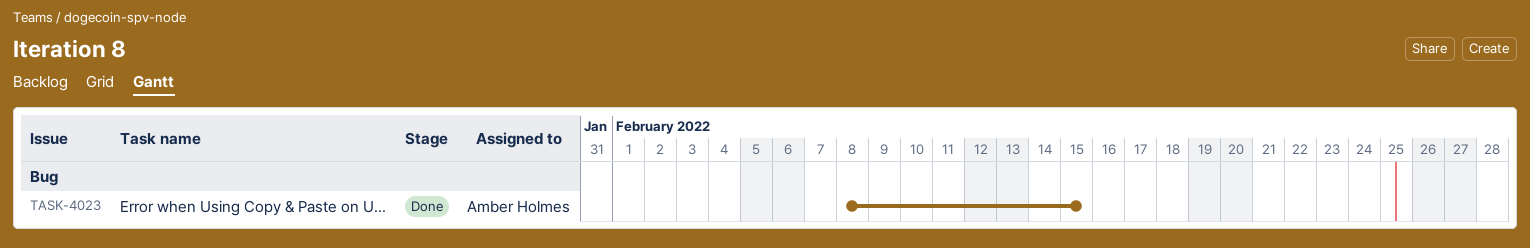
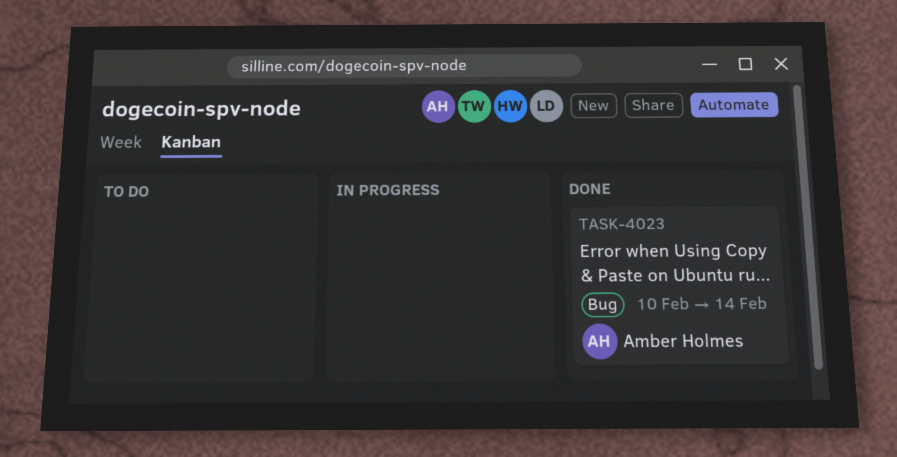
TASK-4023, start: Feb 8 -> Feb 10
TASK-4023, due: Feb 15 -> Feb 14

